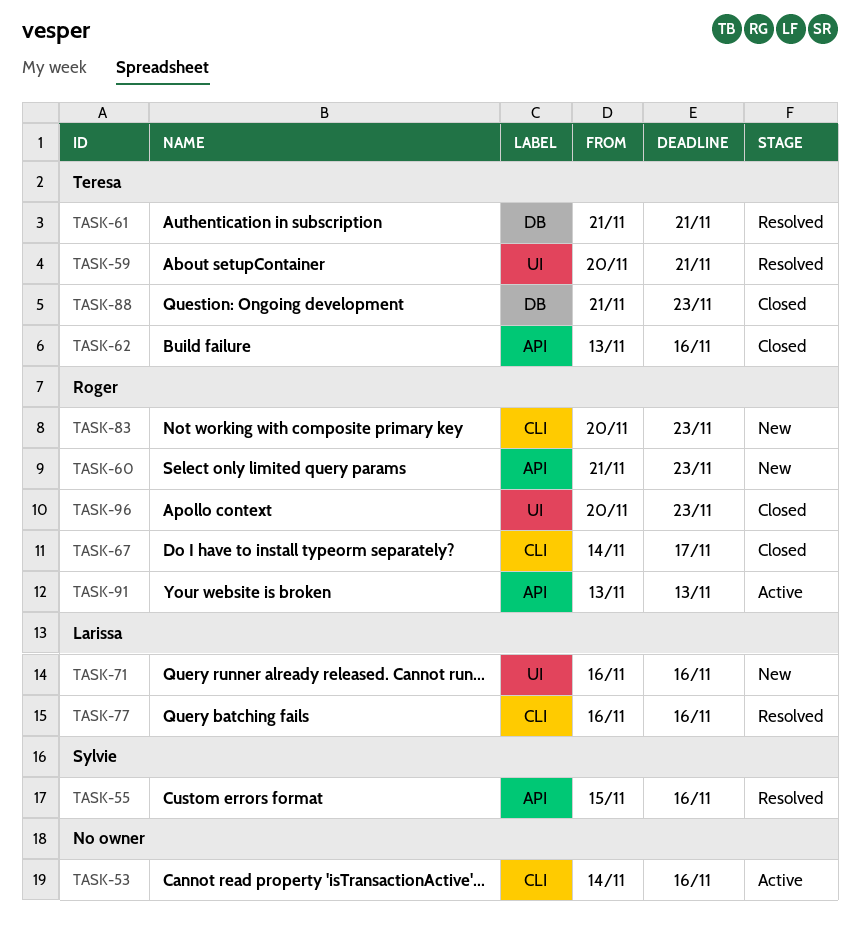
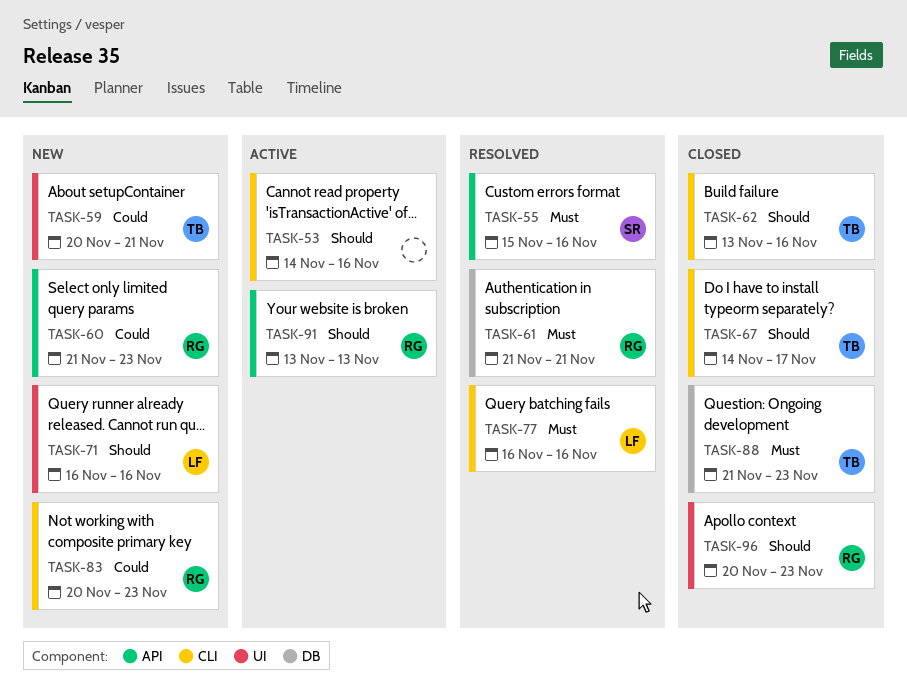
TASK-59, status: Resolved -> New
TASK-61, owner: Teresa -> Roger
TASK-62, label: API -> CLI
TASK-67, owner: Roger -> Teresa

